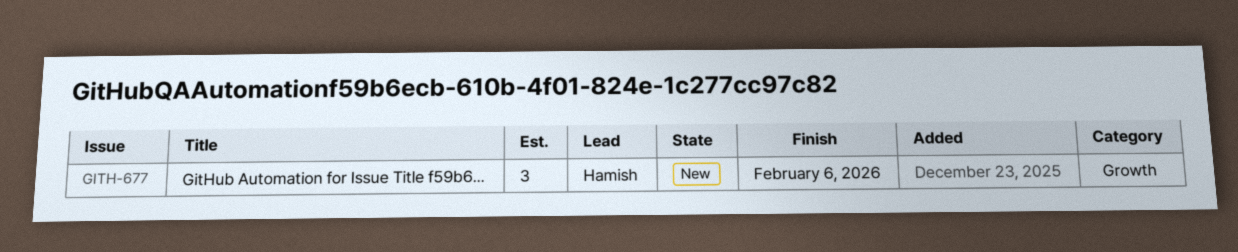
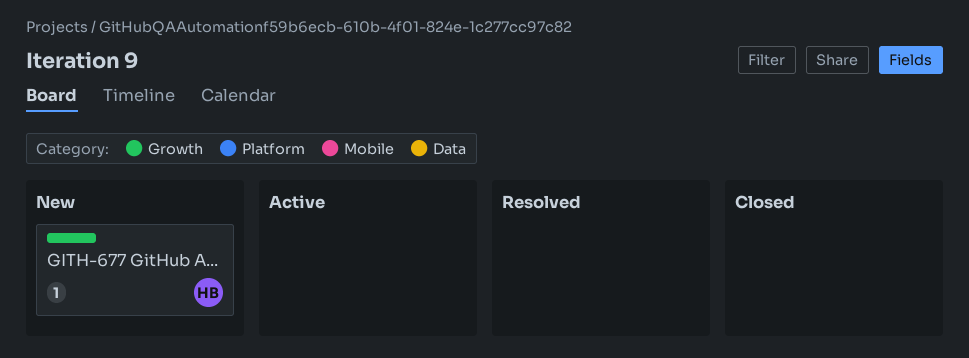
GITH-677, estimate: 3 -> 1

